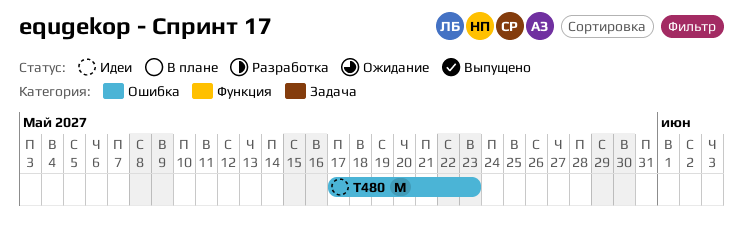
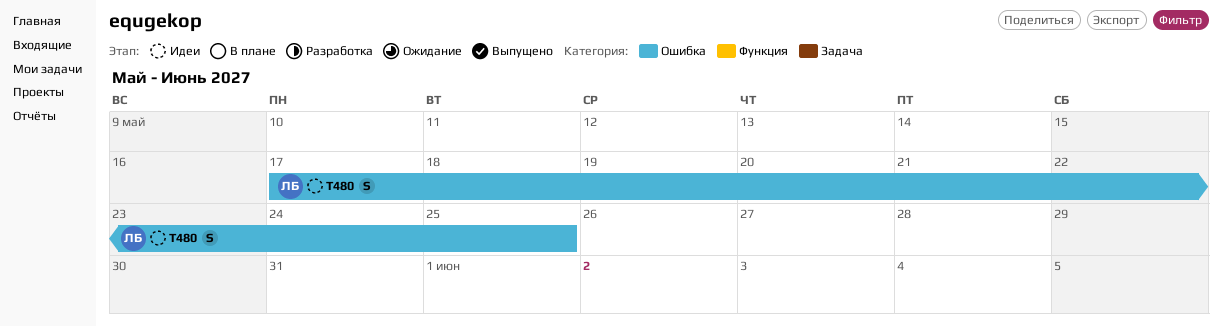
T480, estimate: M -> S
T480, due: May 23 -> May 25

